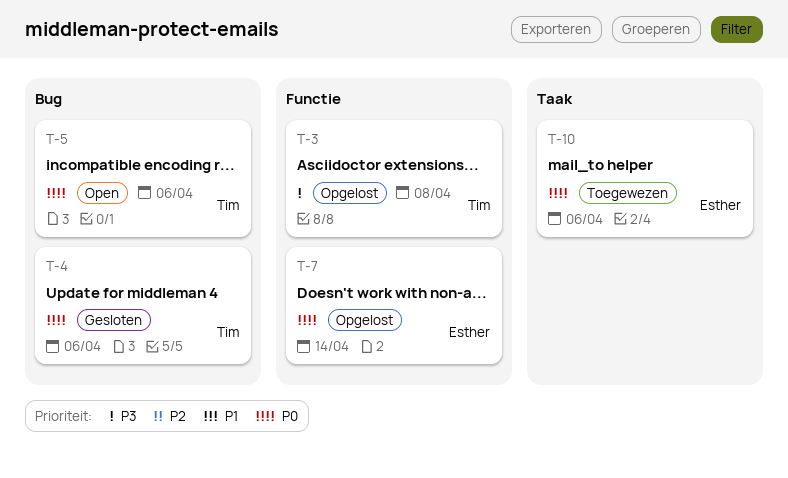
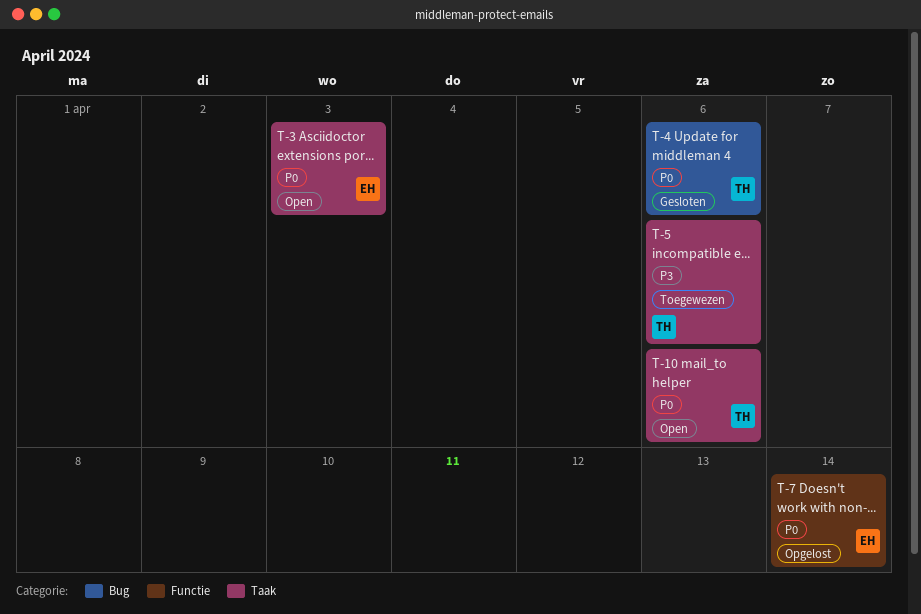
T-3, status: Opgelost -> Open
T-3, owner: Tim -> Esther
T-3, priority: P3 -> P0
T-3, label: Functie -> Taak
T-3, due: Apr 8 -> Apr 3
T-5, status: Open -> Toegewezen
T-5, priority: P0 -> P3
T-5, label: Bug -> Taak
T-10, status: Toegewezen -> Open
T-10, owner: Esther -> Tim

